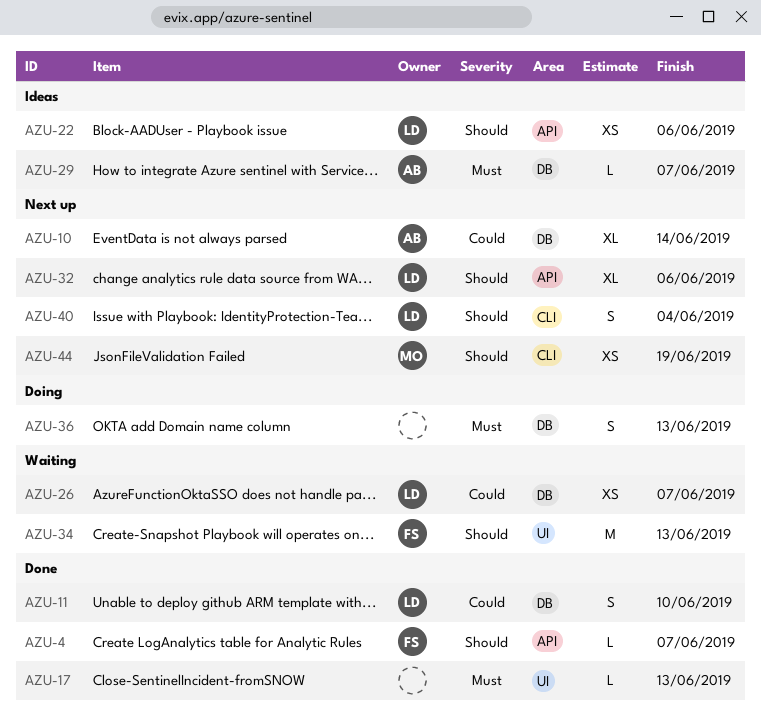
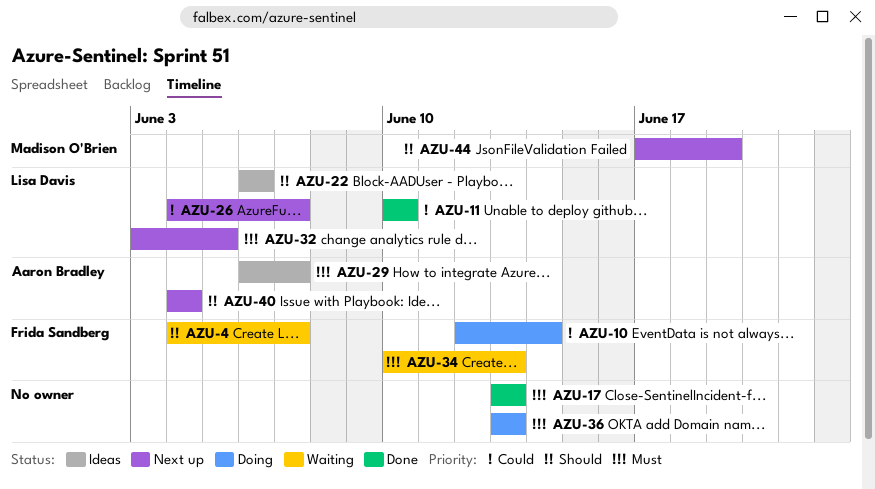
AZU-4, status: Done -> Waiting
AZU-10, status: Next up -> Doing
AZU-10, owner: Aaron Bradley -> Frida Sandberg
AZU-26, status: Waiting -> Next up
AZU-32, priority: Should -> Must
AZU-32, due: Jun 6 -> Jun 5
AZU-34, priority: Should -> Must
AZU-40, owner: Lisa Davis -> Aaron Bradley

